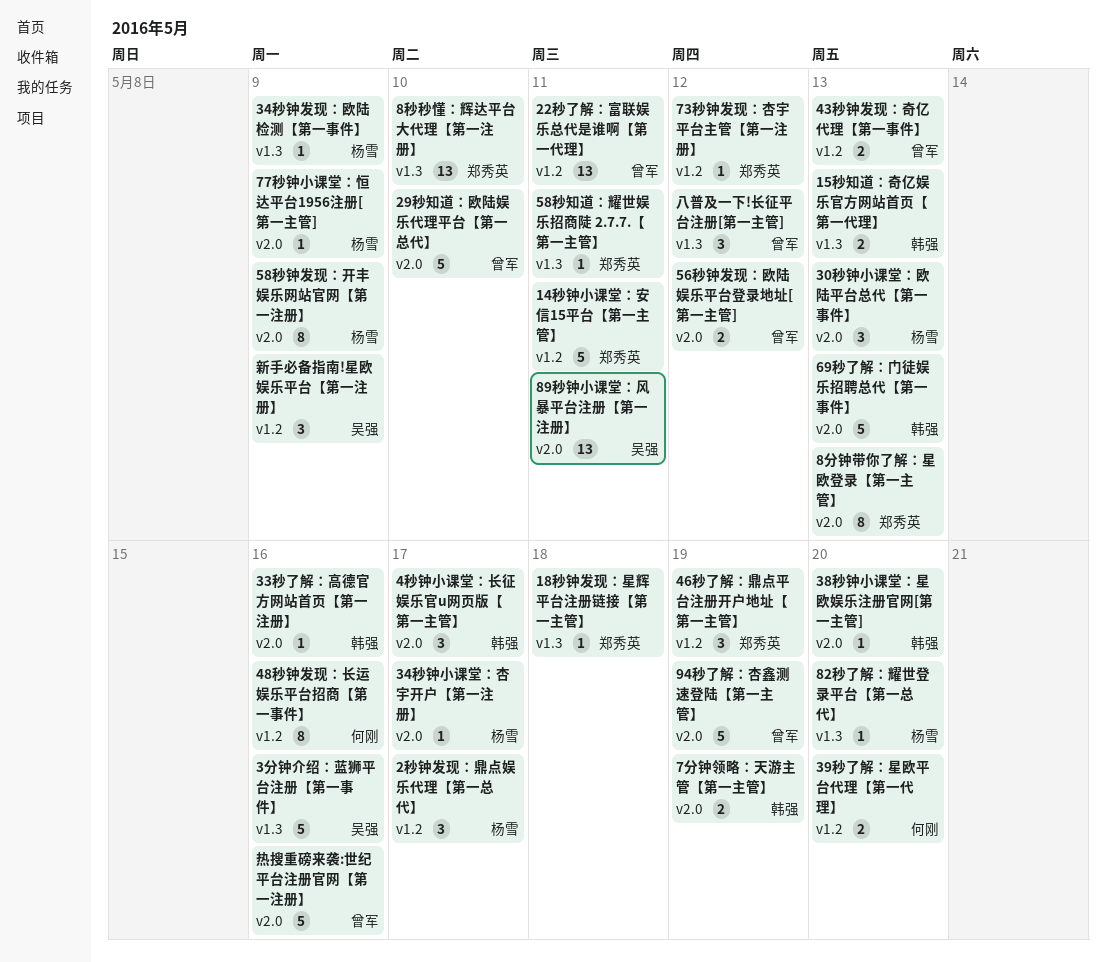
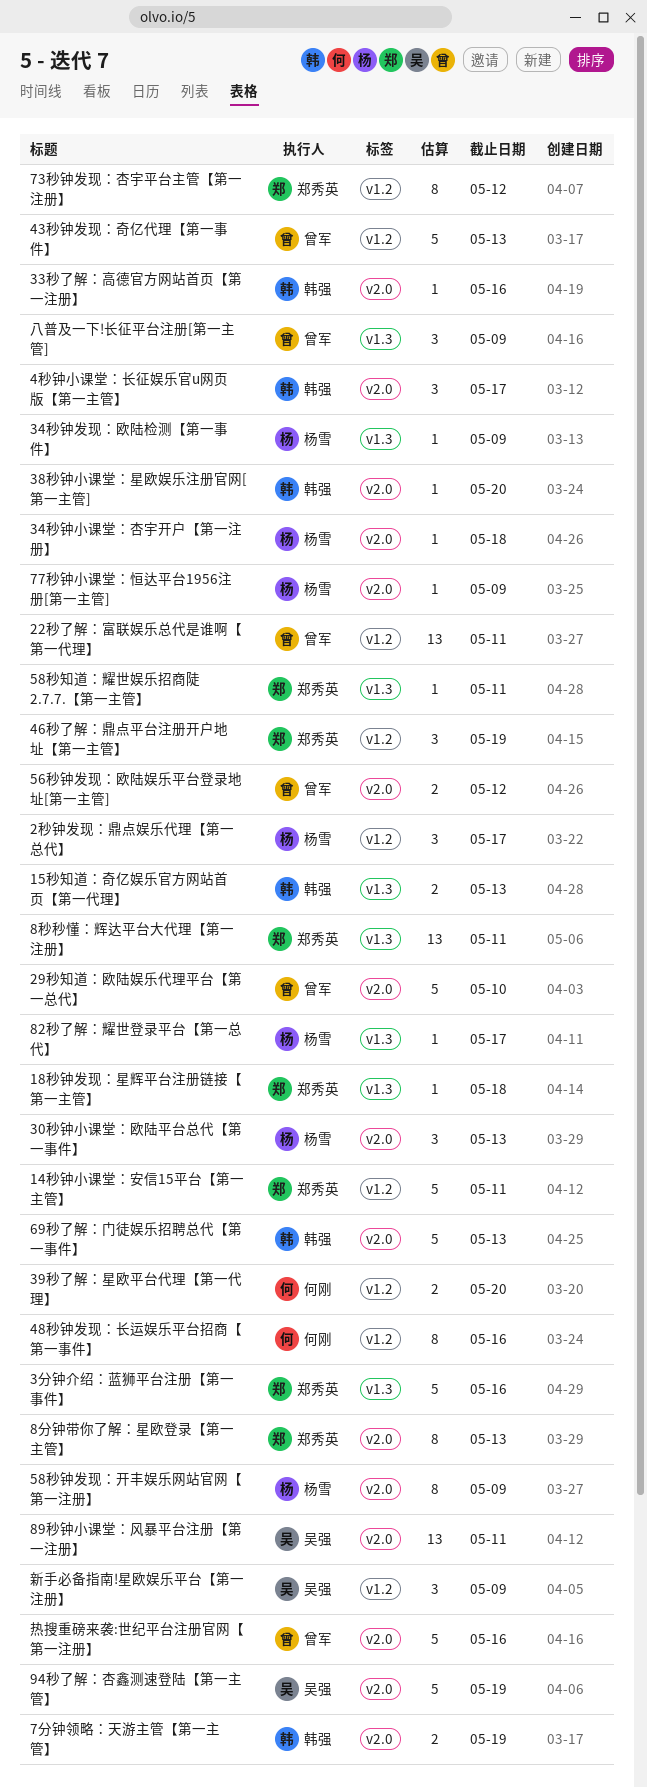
34秒钟小课堂：杏宇开户【第一注册】, due: May 17 -> May 18
3分钟介绍：蓝狮平台注册【第一事件】, owner: 吴强 -> 郑秀英
43秒钟发现：奇亿代理【第一事件】, estimate: 2 -> 5
73秒钟发现：杏宇平台主管【第一注册】, estimate: 1 -> 8
82秒了解：耀世登录平台【第一总代】, due: May 20 -> May 17
8秒秒懂：辉达平台大代理【第一注册】, due: May 10 -> May 11
94秒了解：杏鑫测速登陆【第一主管】, owner: 曾军 -> 吴强
八普及一下!长征平台注册[第一主管], due: May 12 -> May 9

